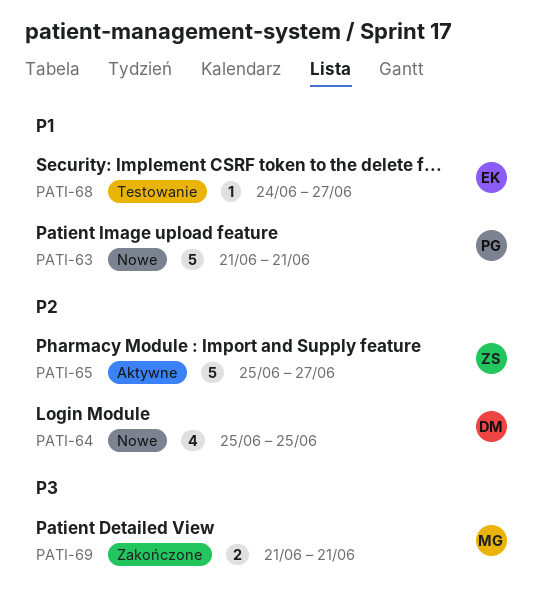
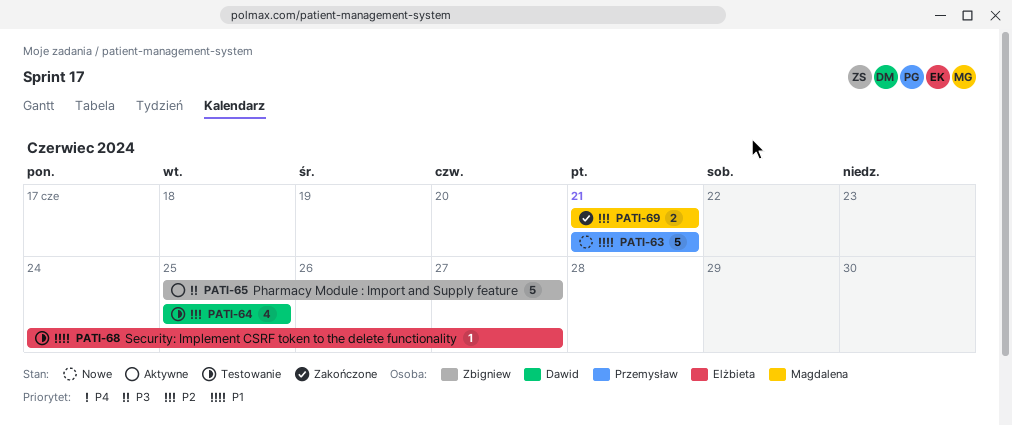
PATI-64, status: Nowe -> Testowanie
PATI-65, priority: P2 -> P3
PATI-69, priority: P3 -> P2

